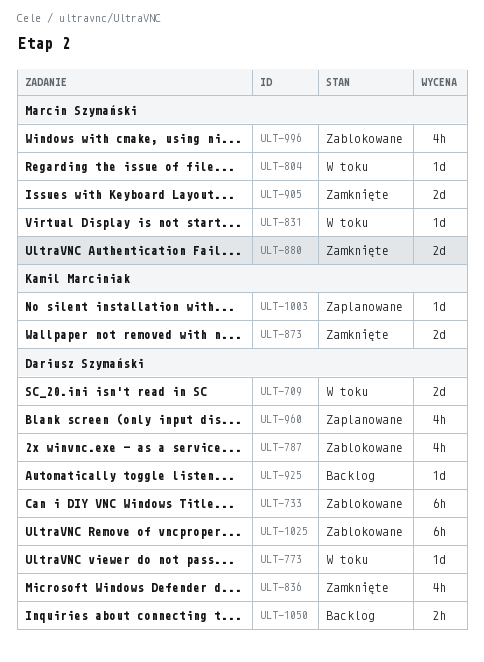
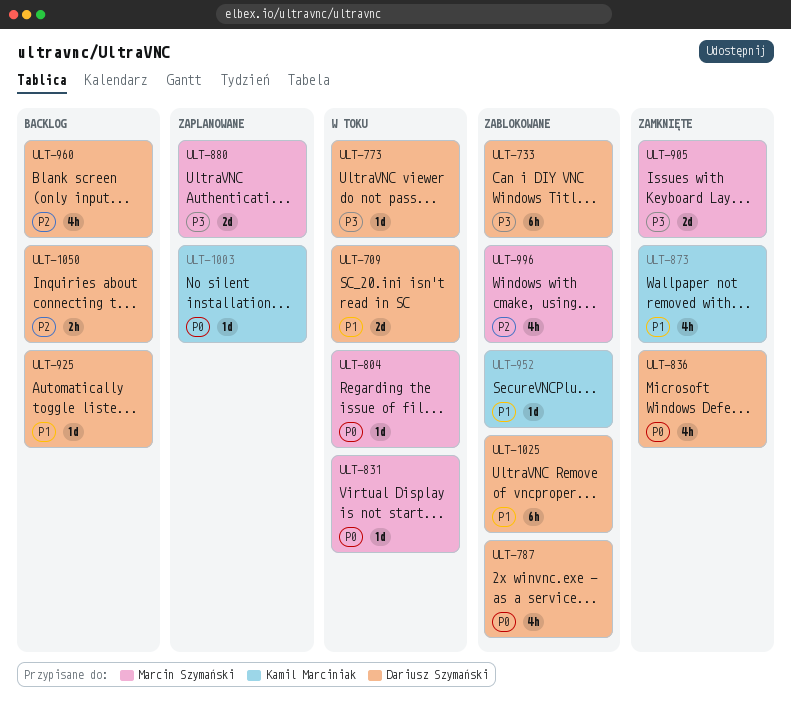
ULT-873, estimate: 2d -> 4h
ULT-880, status: Zamknięte -> Zaplanowane
ULT-952: none -> present
ULT-960, status: Zaplanowane -> Backlog

